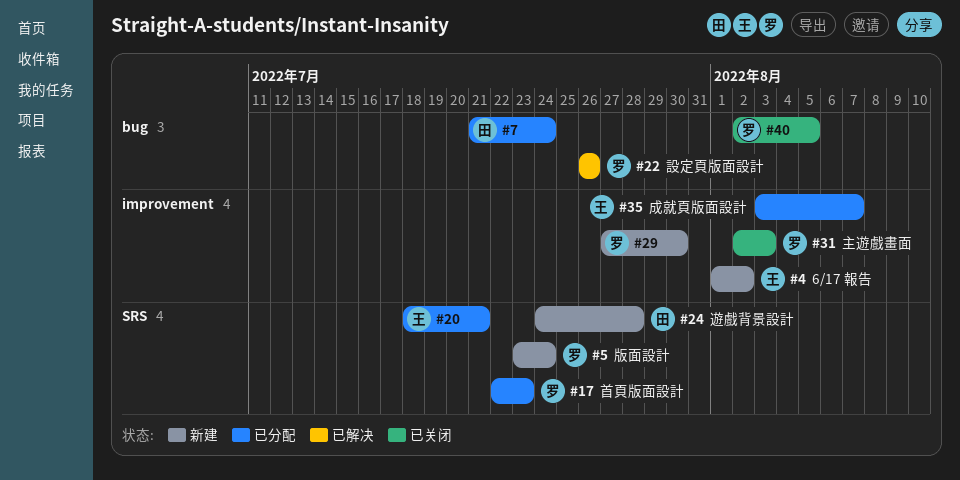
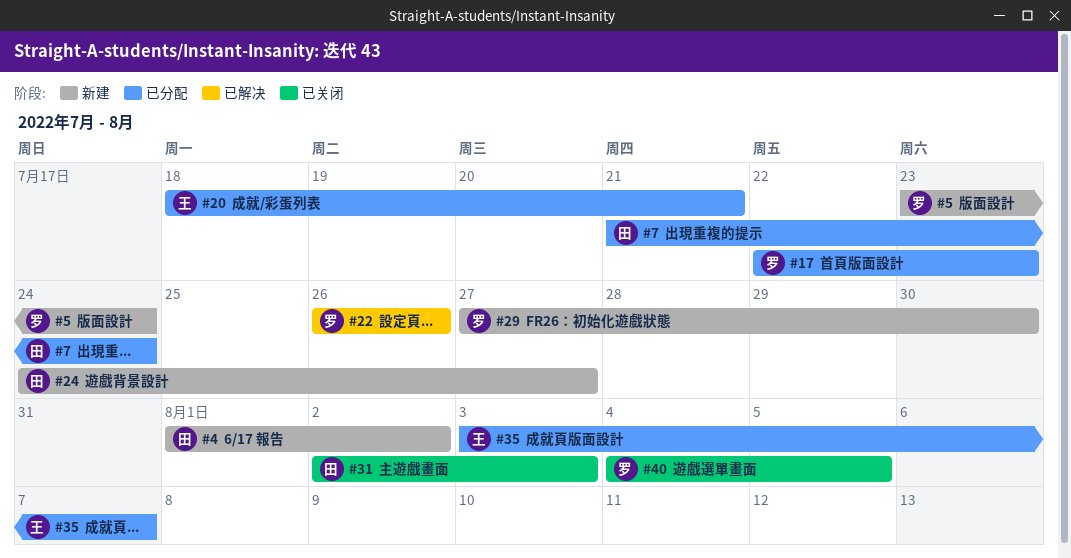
#4, owner: 王 -> 田
#24, due: Jul 28 -> Jul 27
#31, owner: 罗 -> 田
#40, start: Aug 2 -> Aug 4

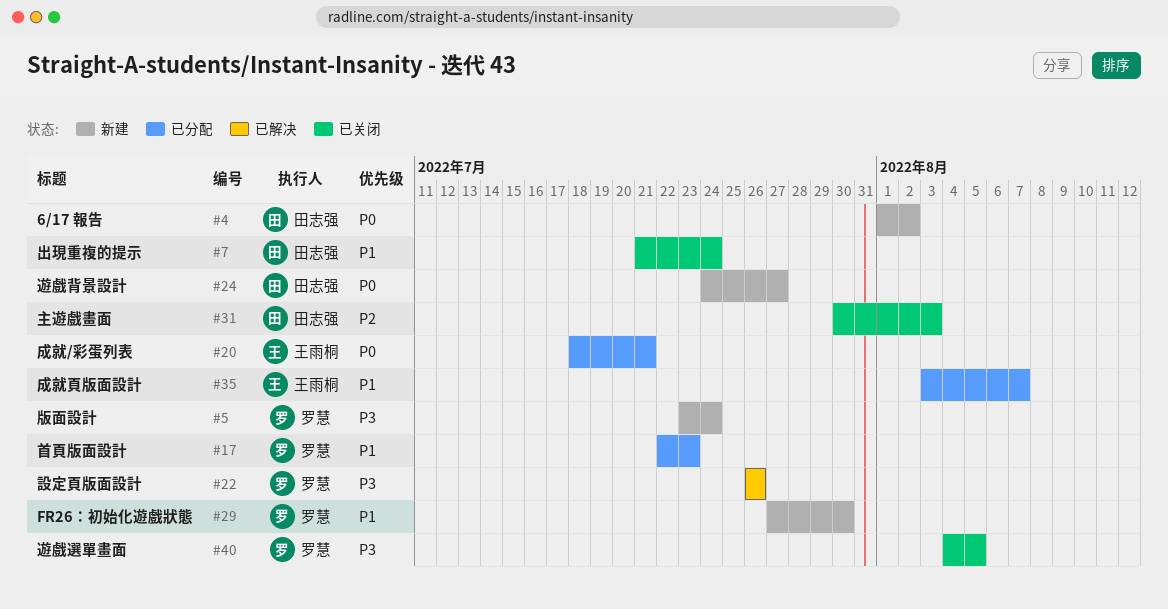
#7, status: 已分配 -> 已关闭
#31, start: Aug 2 -> Jul 30

